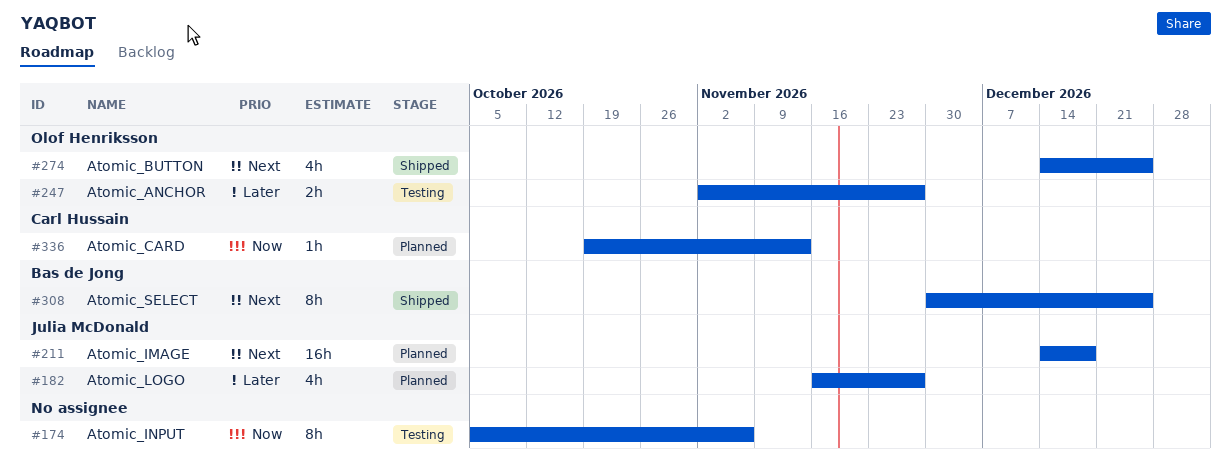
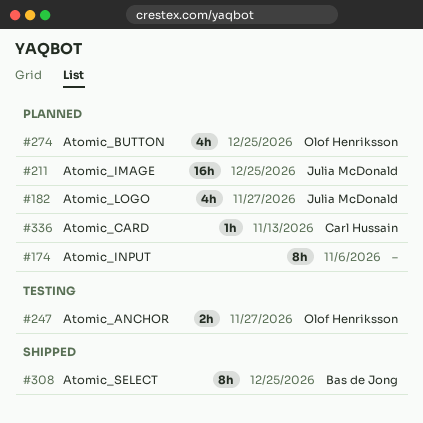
#174, status: Testing -> Planned
#211, due: Dec 18 -> Dec 25
#274, status: Shipped -> Planned

